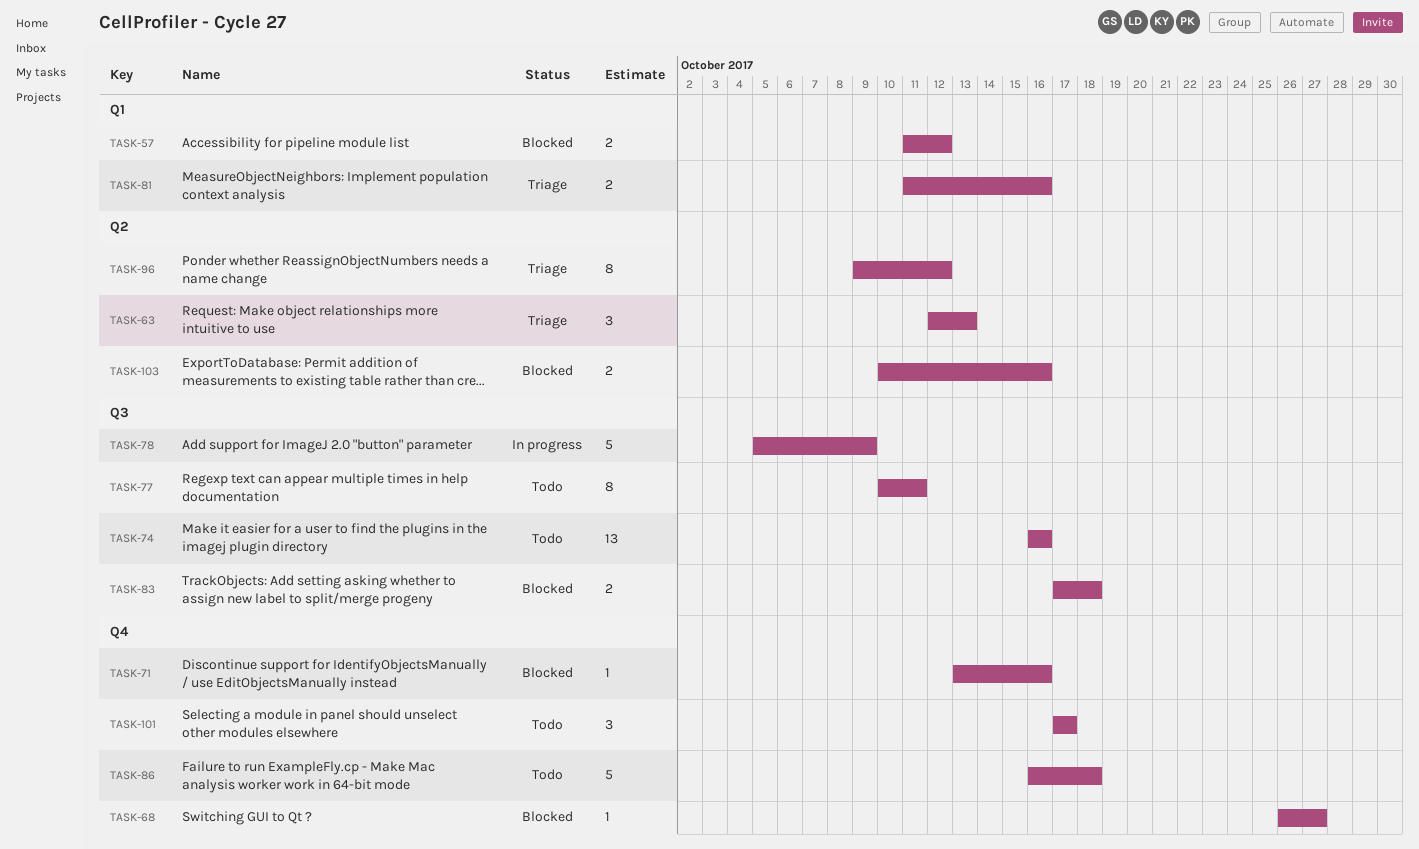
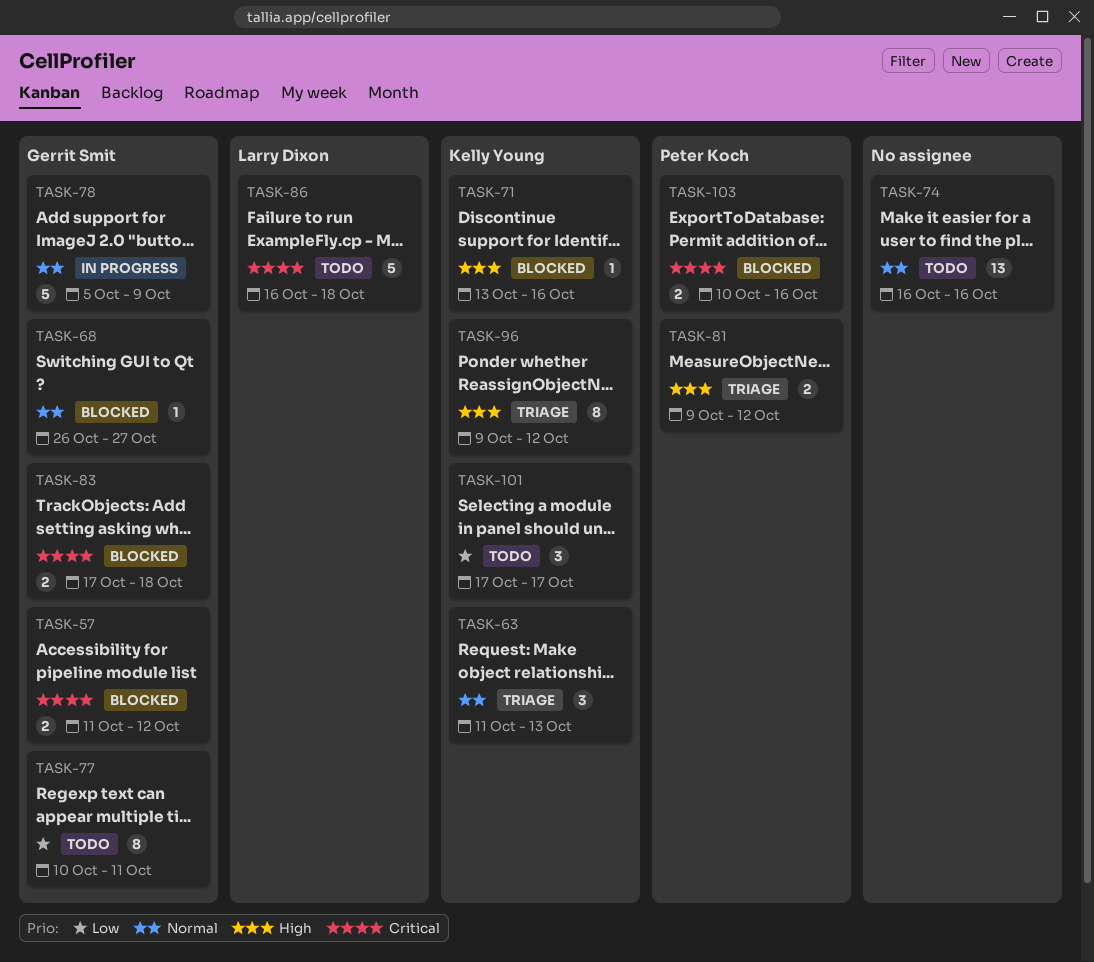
TASK-63, start: Oct 12 -> Oct 11
TASK-81, start: Oct 11 -> Oct 9
TASK-81, due: Oct 16 -> Oct 12

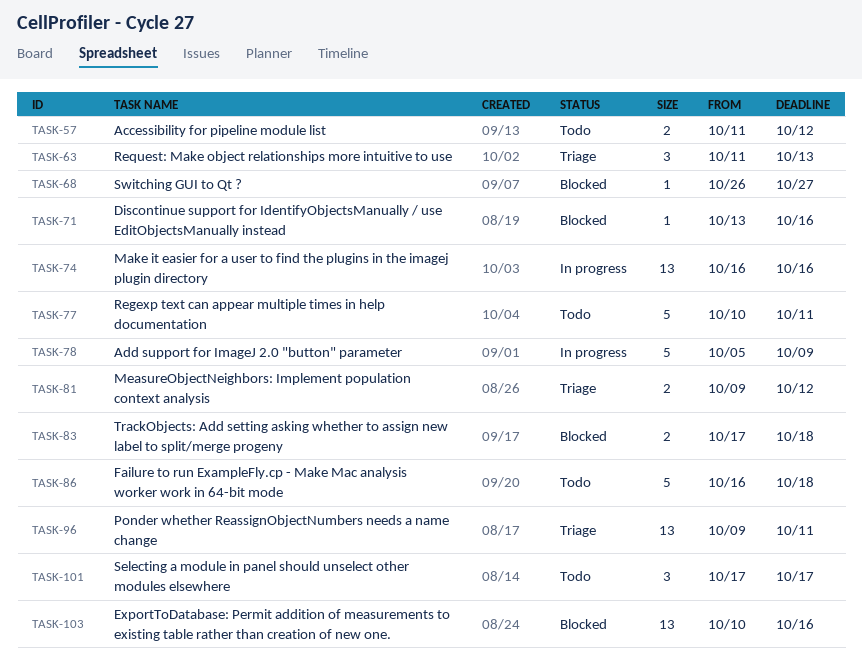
TASK-57, status: Blocked -> Todo
TASK-74, status: Todo -> In progress
TASK-77, estimate: 8 -> 5
TASK-96, estimate: 8 -> 13
TASK-96, due: Oct 12 -> Oct 11
TASK-103, estimate: 2 -> 13

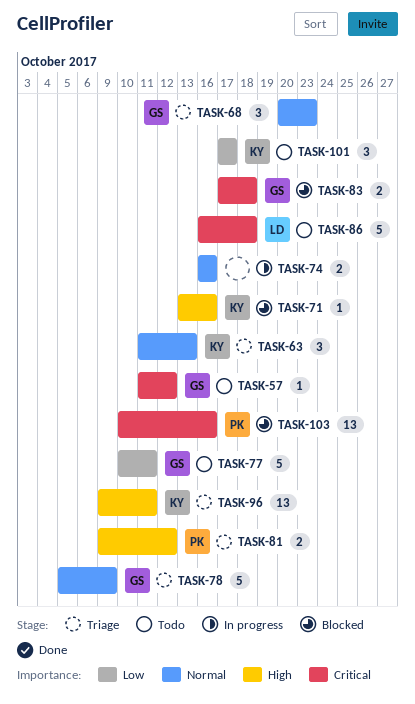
TASK-57, estimate: 2 -> 1
TASK-68, status: Blocked -> Triage
TASK-68, estimate: 1 -> 3
TASK-68, start: Oct 26 -> Oct 20
TASK-68, due: Oct 27 -> Oct 23
TASK-74, estimate: 13 -> 2
TASK-78, status: In progress -> Triage

